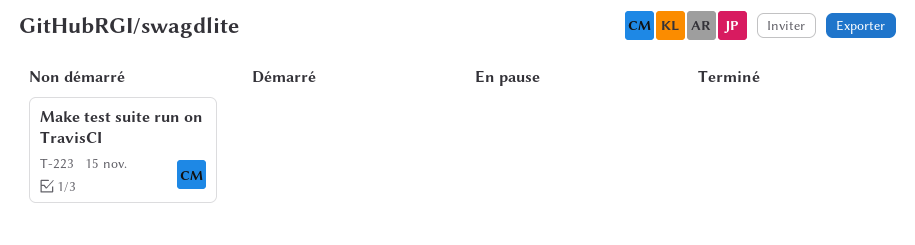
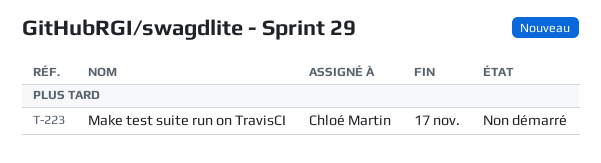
T-223, due: Nov 15 -> Nov 17

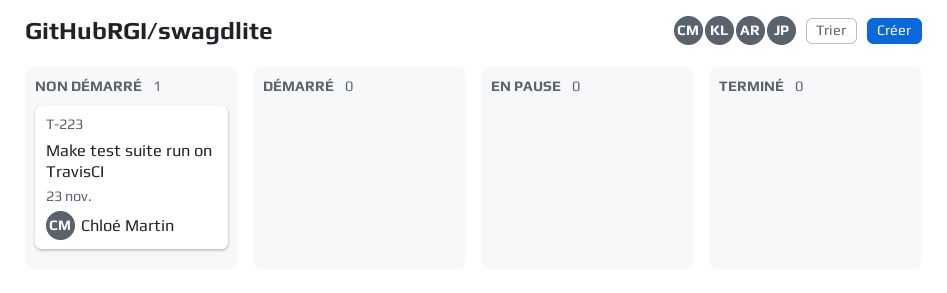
T-223, due: Nov 17 -> Nov 23

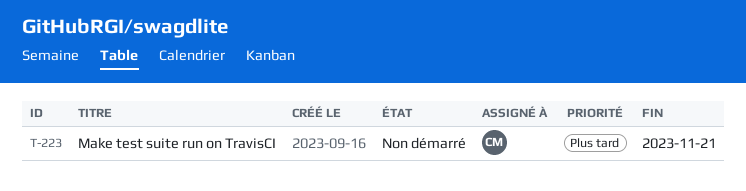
T-223, due: Nov 23 -> Nov 21

